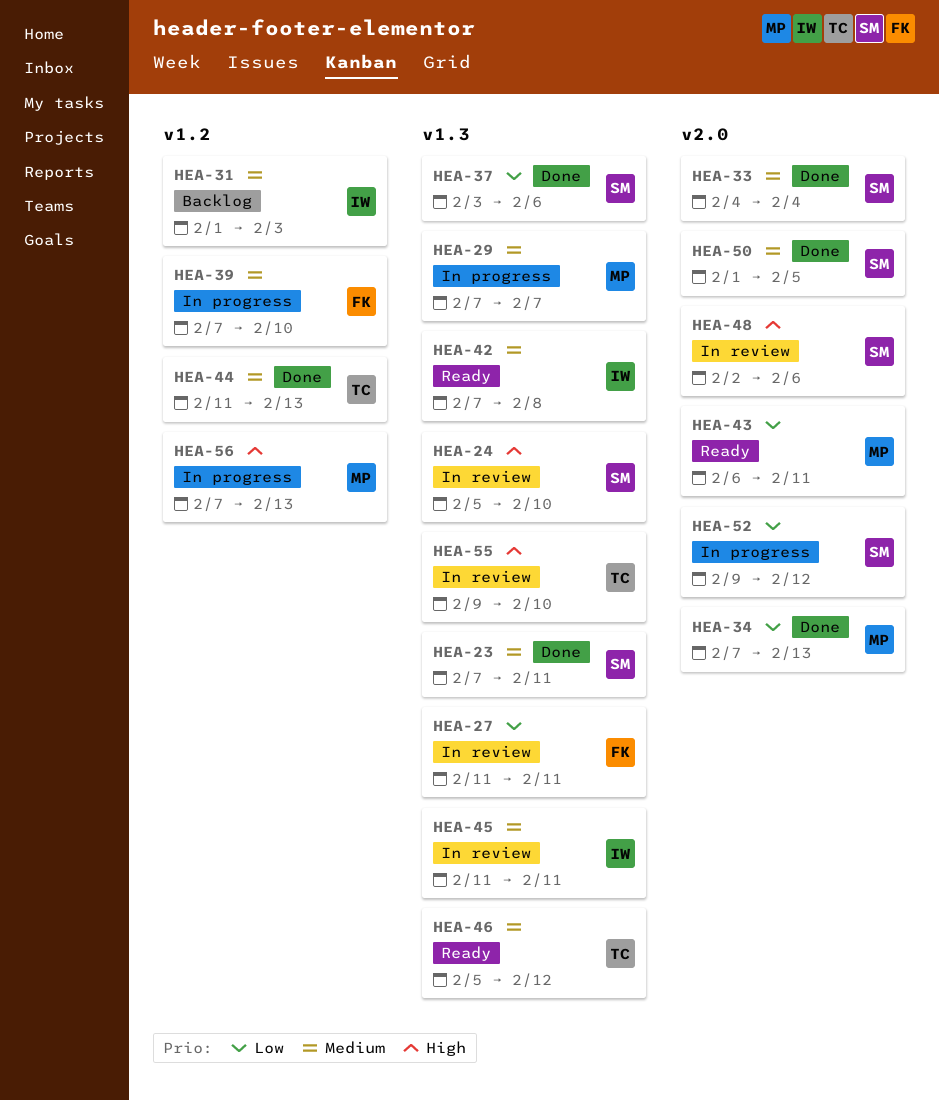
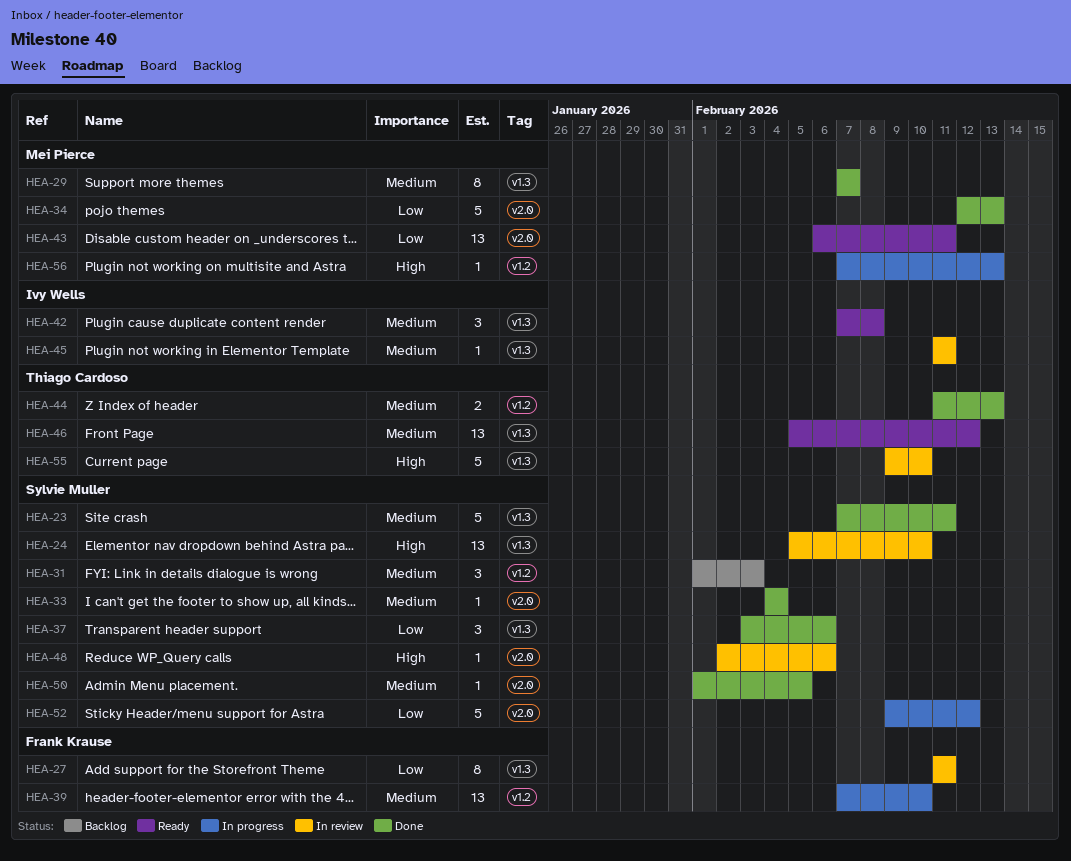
HEA-29, status: In progress -> Done
HEA-31, owner: Ivy Wells -> Sylvie Muller
HEA-34, start: Feb 7 -> Feb 12

